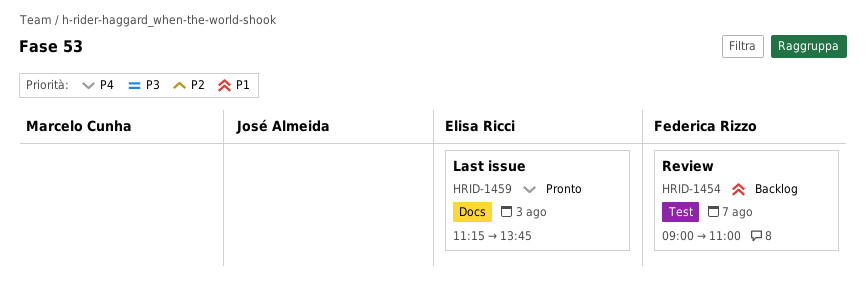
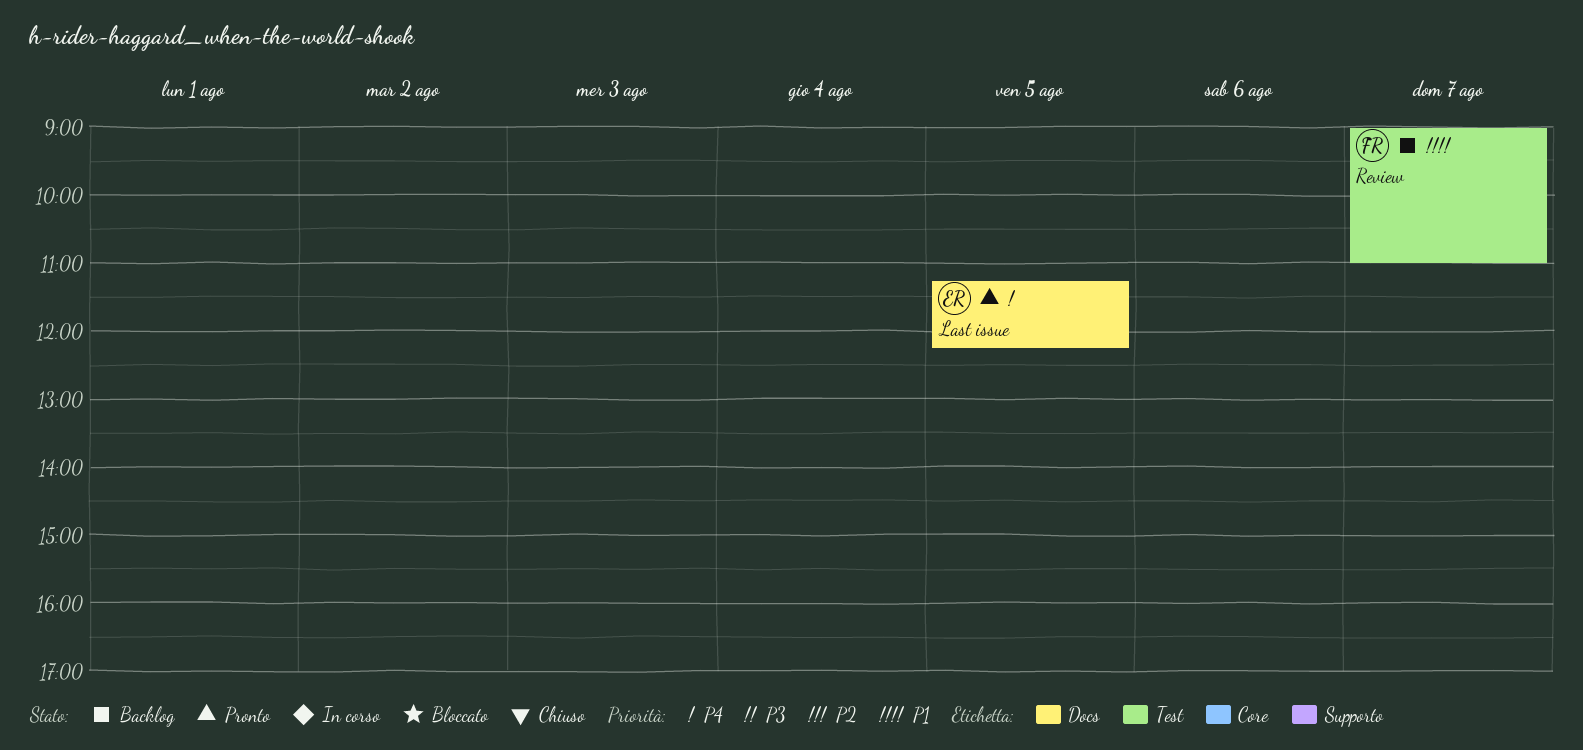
Last issue, day: Aug 3 -> Aug 5
Last issue, ends: 13:45 -> 12:15

